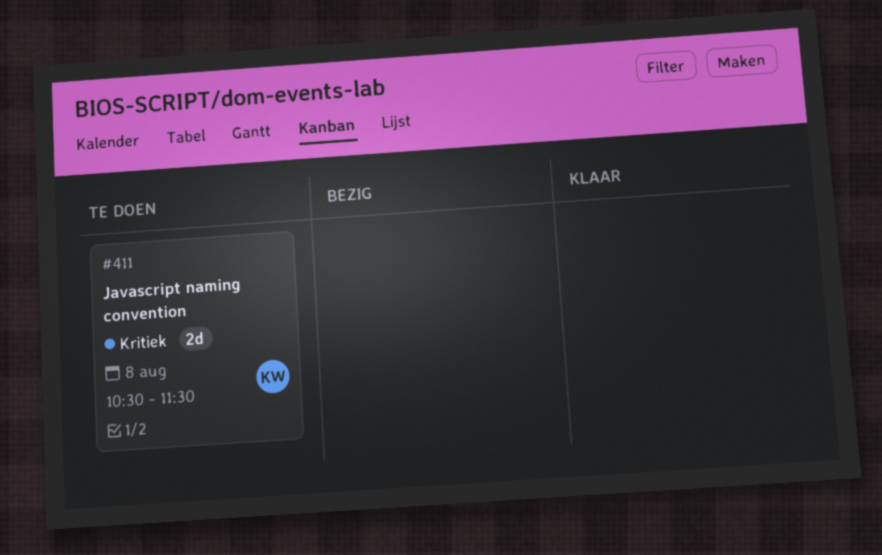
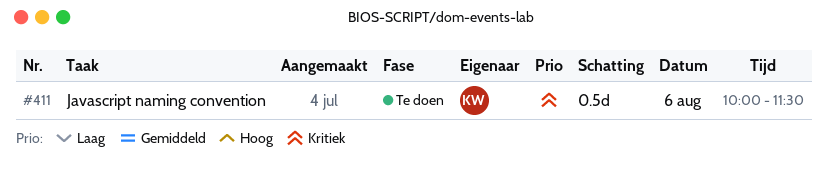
#411, estimate: 2d -> 0.5d
#411, day: Aug 8 -> Aug 6
#411, begins: 10:30 -> 10:00

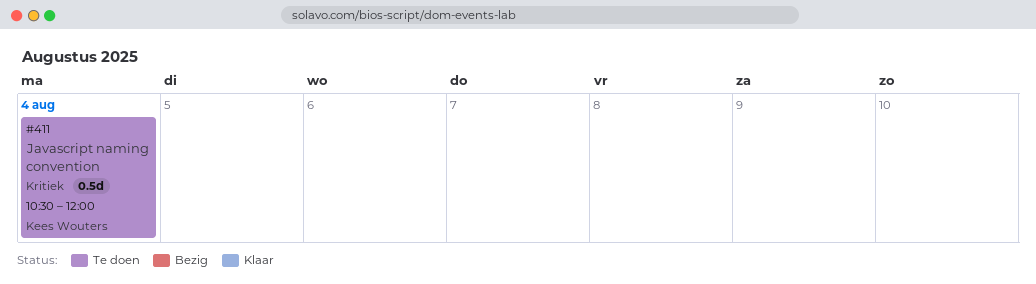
#411, day: Aug 6 -> Aug 4
#411, begins: 10:00 -> 10:30
#411, ends: 11:30 -> 12:00

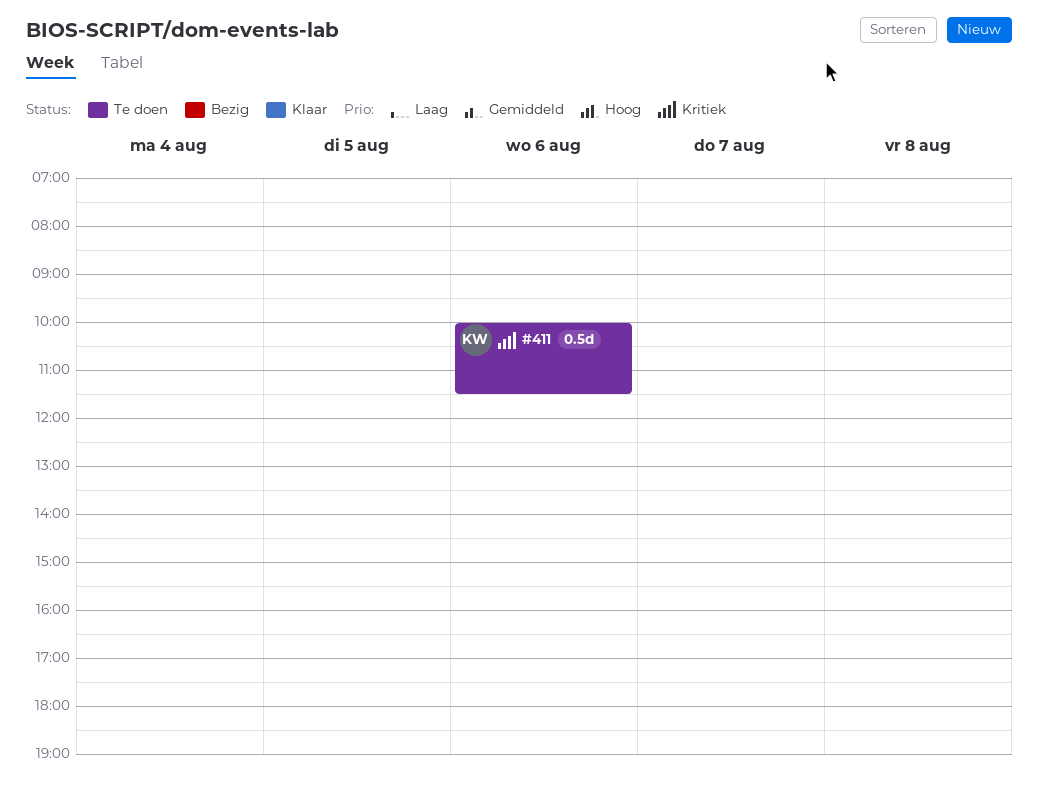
#411, day: Aug 4 -> Aug 6
#411, begins: 10:30 -> 10:00
#411, ends: 12:00 -> 11:30

